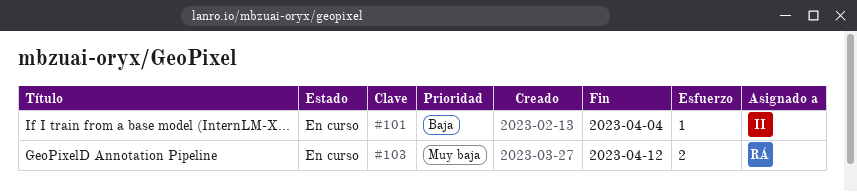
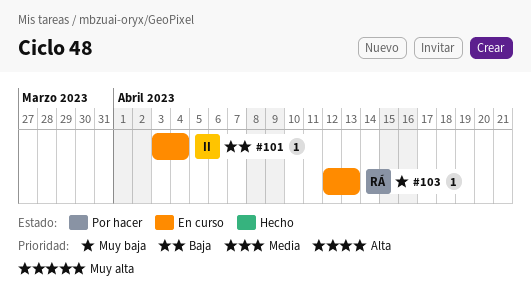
#103, estimate: 2 -> 1
#103, due: Apr 12 -> Apr 13

